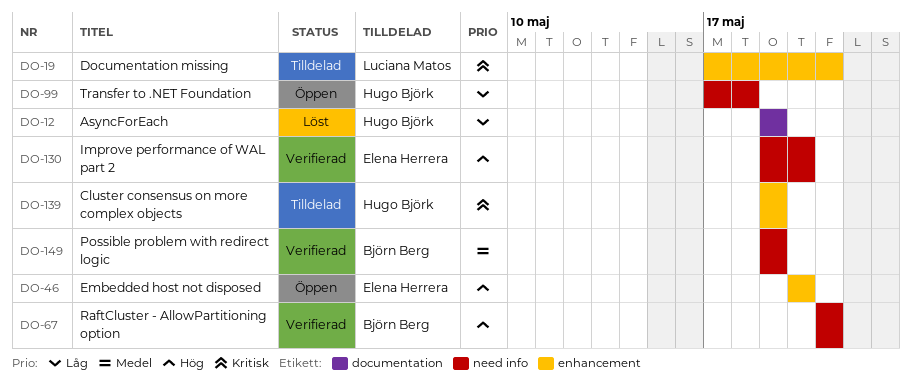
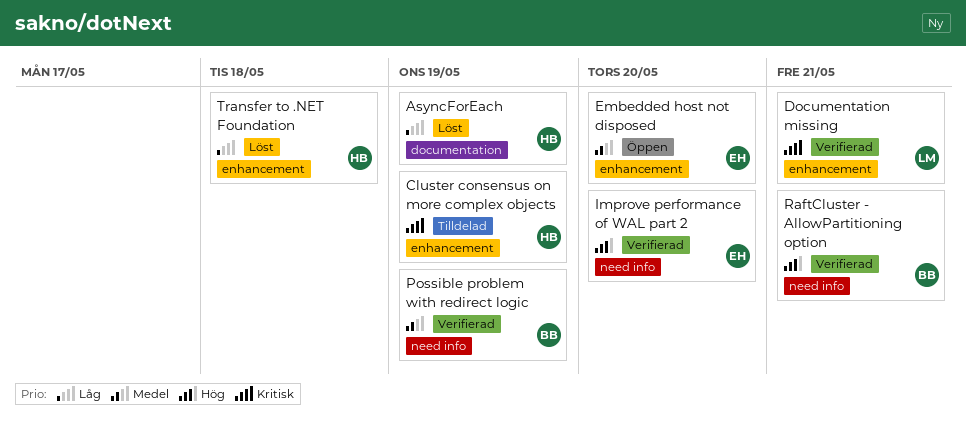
Documentation missing, status: Tilldelad -> Verifierad
Embedded host not disposed, priority: Hög -> Medel
Transfer to .NET Foundation, status: Öppen -> Löst
Transfer to .NET Foundation, label: need info -> enhancement

